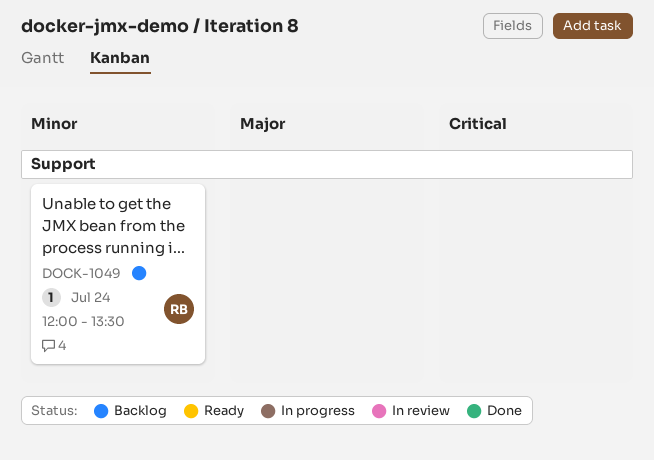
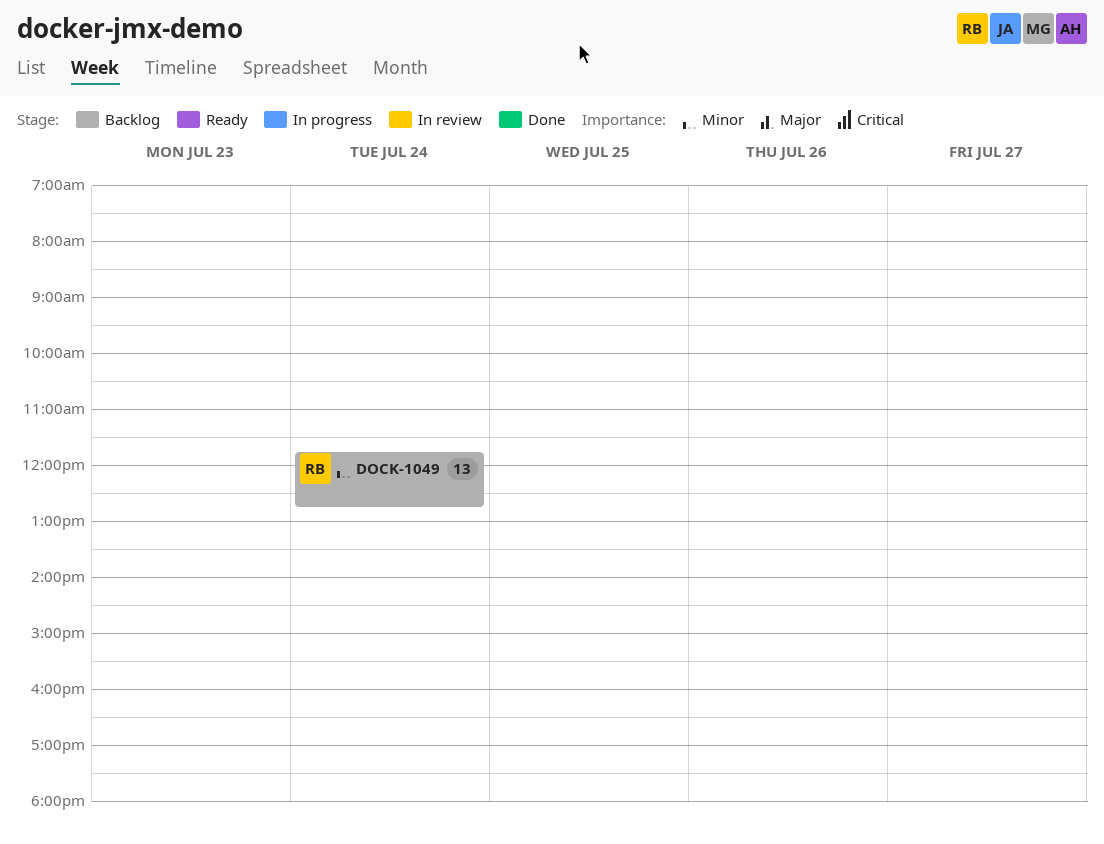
DOCK-1049, estimate: 1 -> 13
DOCK-1049, begins: 12:00 -> 11:45
DOCK-1049, ends: 13:30 -> 12:45

